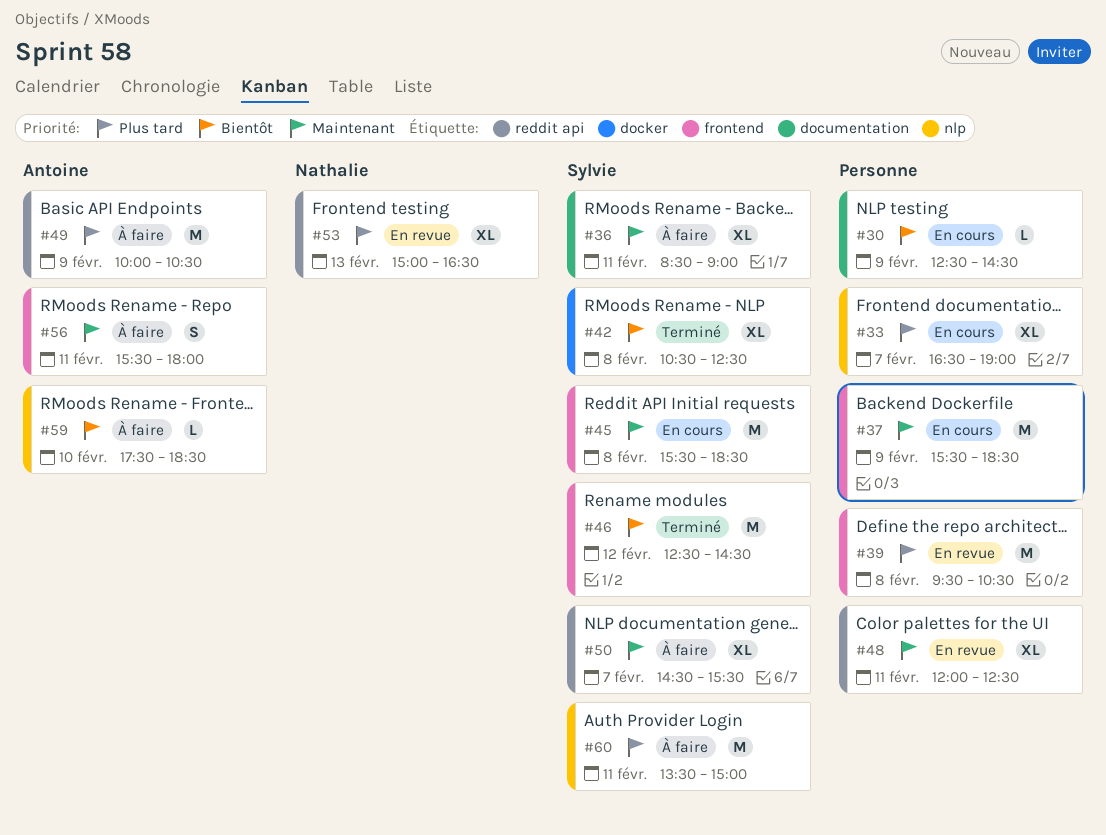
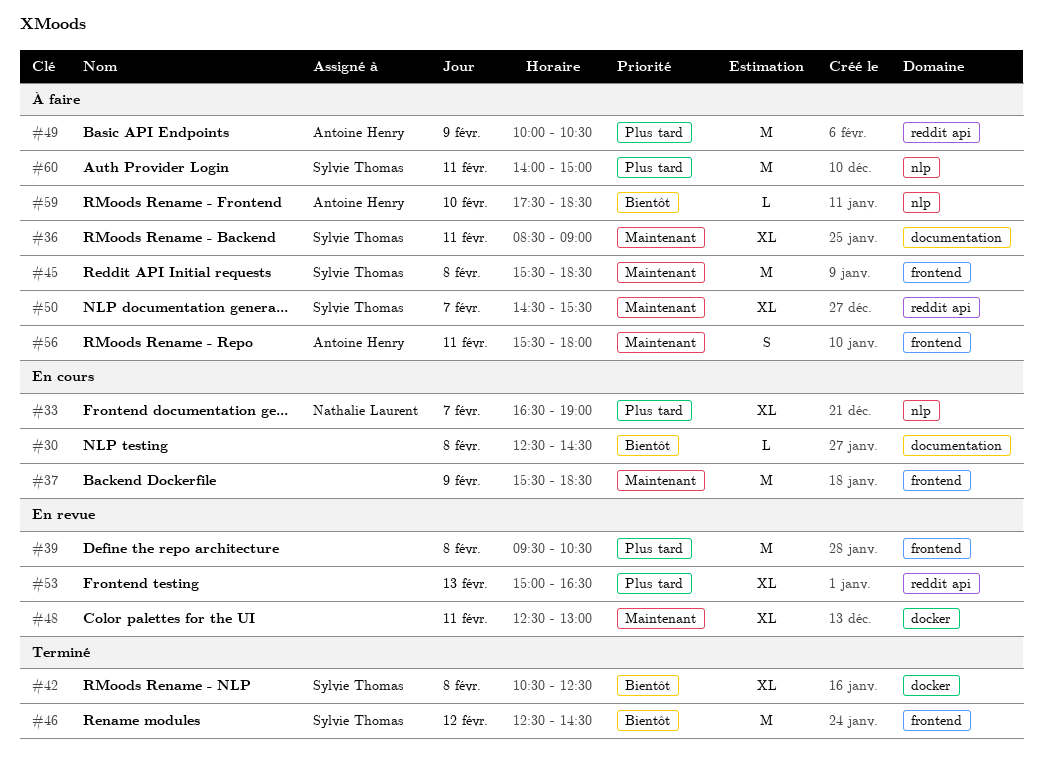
#30, day: Feb 9 -> Feb 8
#33, owner: none -> Nathalie Laurent
#45, status: En cours -> À faire
#48, label: reddit api -> docker
#48, begins: 12:00 -> 12:30
#48, ends: 12:30 -> 13:00
#53, owner: Nathalie Laurent -> none
#60, begins: 13:30 -> 14:00

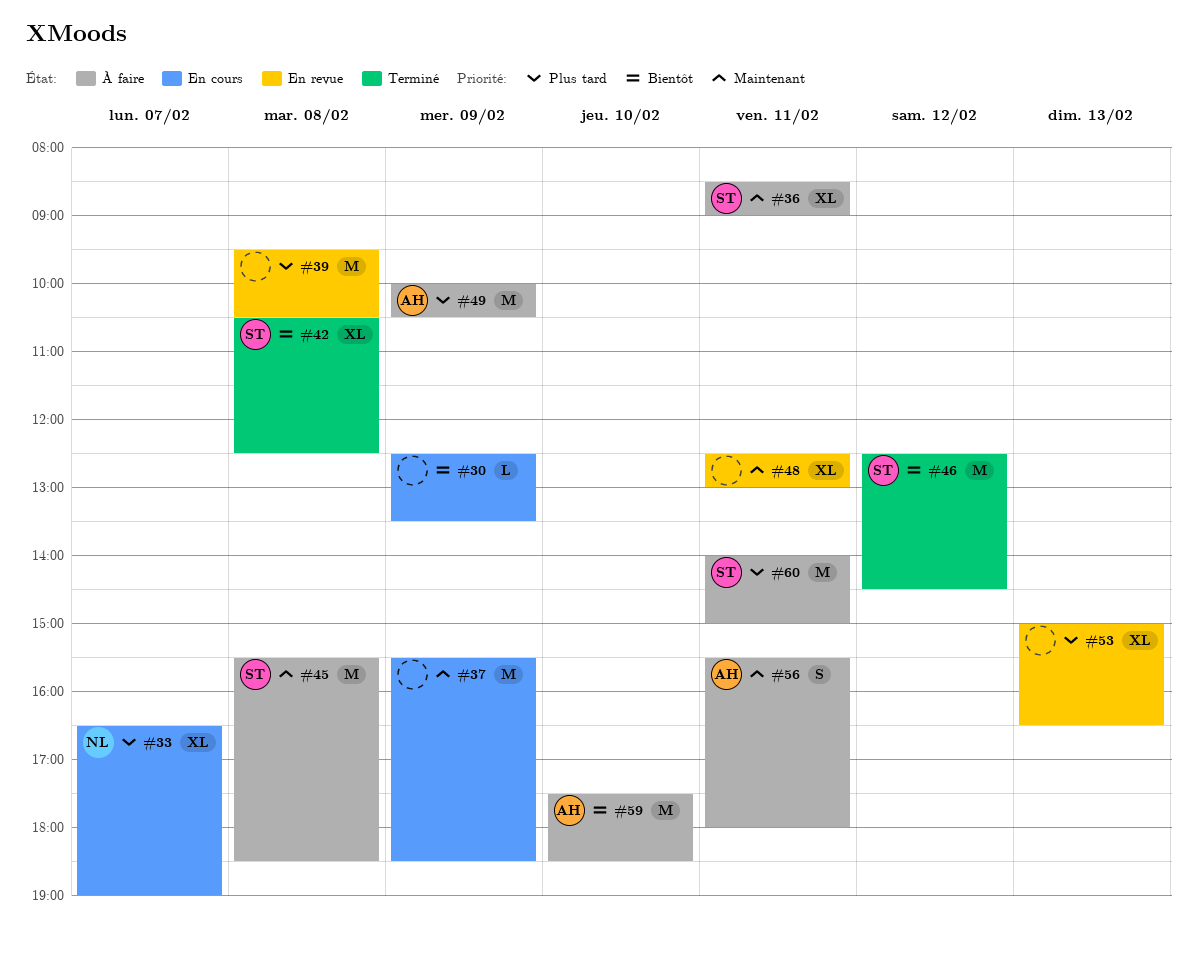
#30, day: Feb 8 -> Feb 9
#30, ends: 14:30 -> 13:30
#50: present -> none
#59, estimate: L -> M

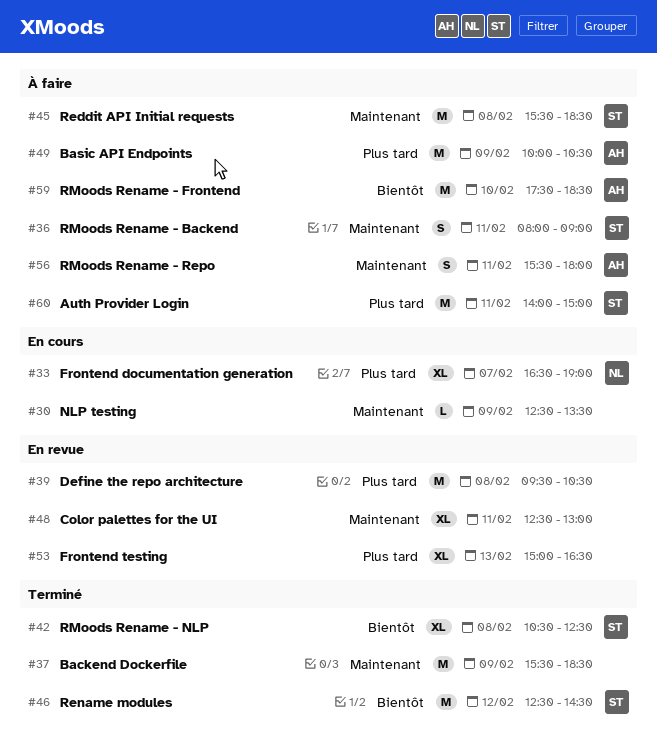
#30, priority: Bientôt -> Maintenant
#36, estimate: XL -> S
#36, begins: 08:30 -> 08:00
#37, status: En cours -> Terminé

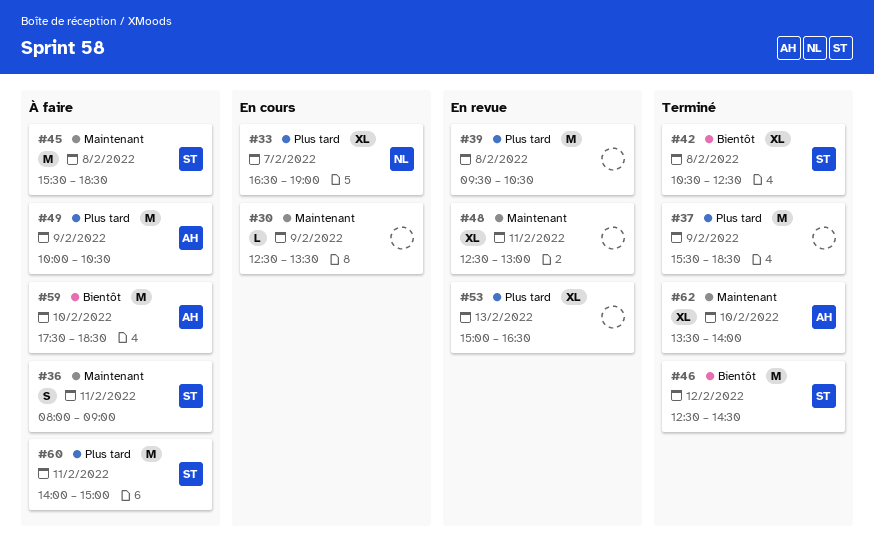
#37, priority: Maintenant -> Plus tard
#56: present -> none
#62: none -> present

